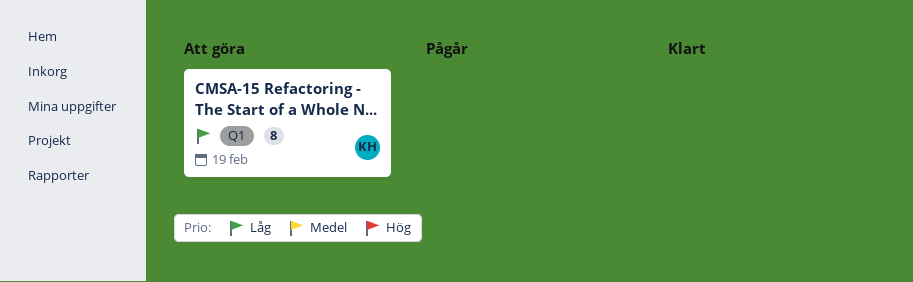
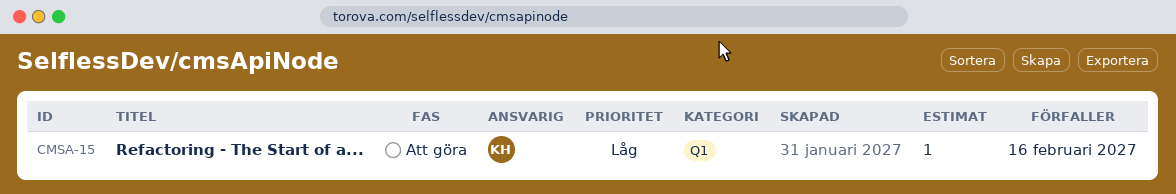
CMSA-15, estimate: 8 -> 1
CMSA-15, due: Feb 19 -> Feb 16

